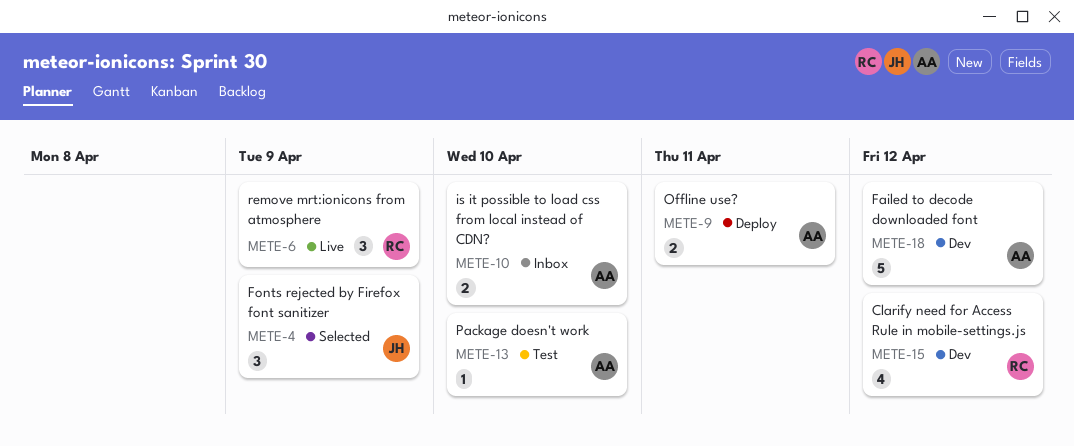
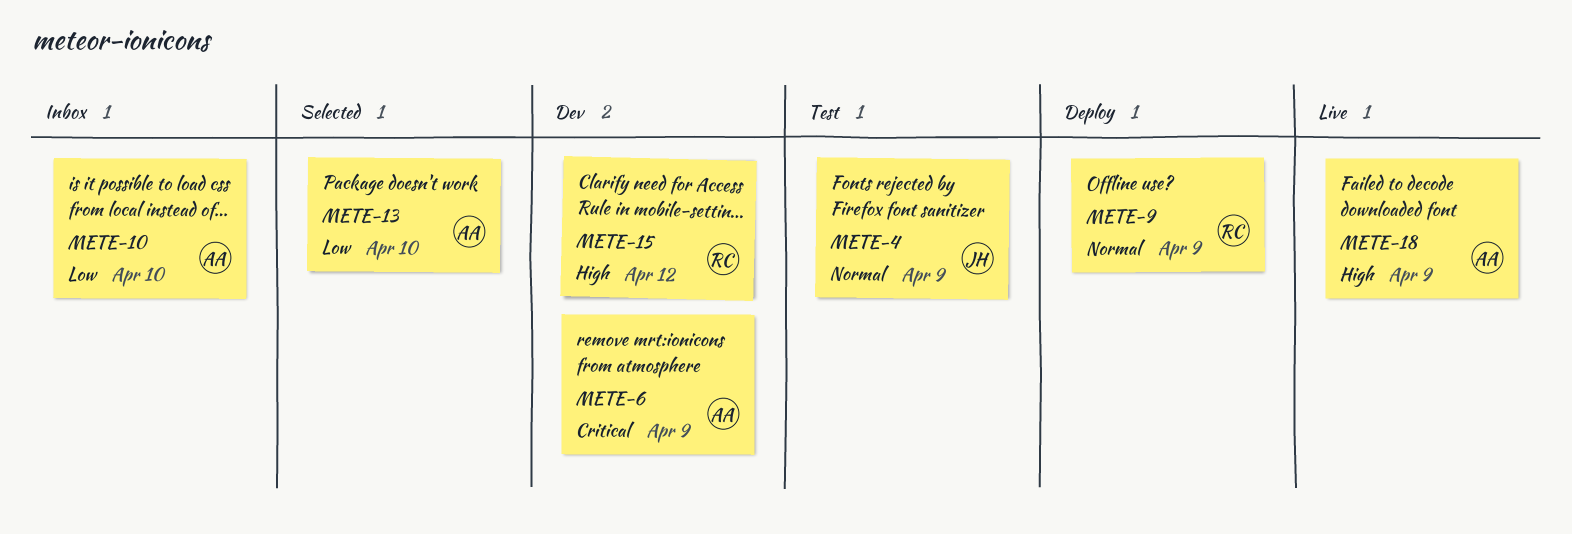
METE-4, status: Selected -> Test
METE-6, status: Live -> Dev
METE-6, owner: RC -> AA
METE-9, owner: AA -> RC
METE-9, due: Apr 11 -> Apr 9
METE-13, status: Test -> Selected
METE-18, status: Dev -> Live
METE-18, due: Apr 12 -> Apr 9

